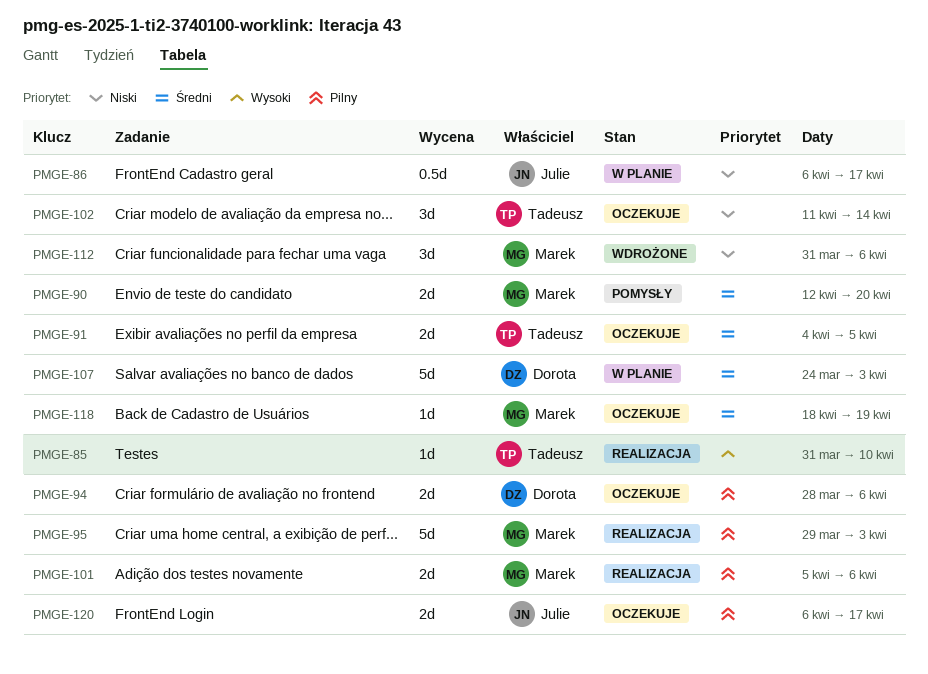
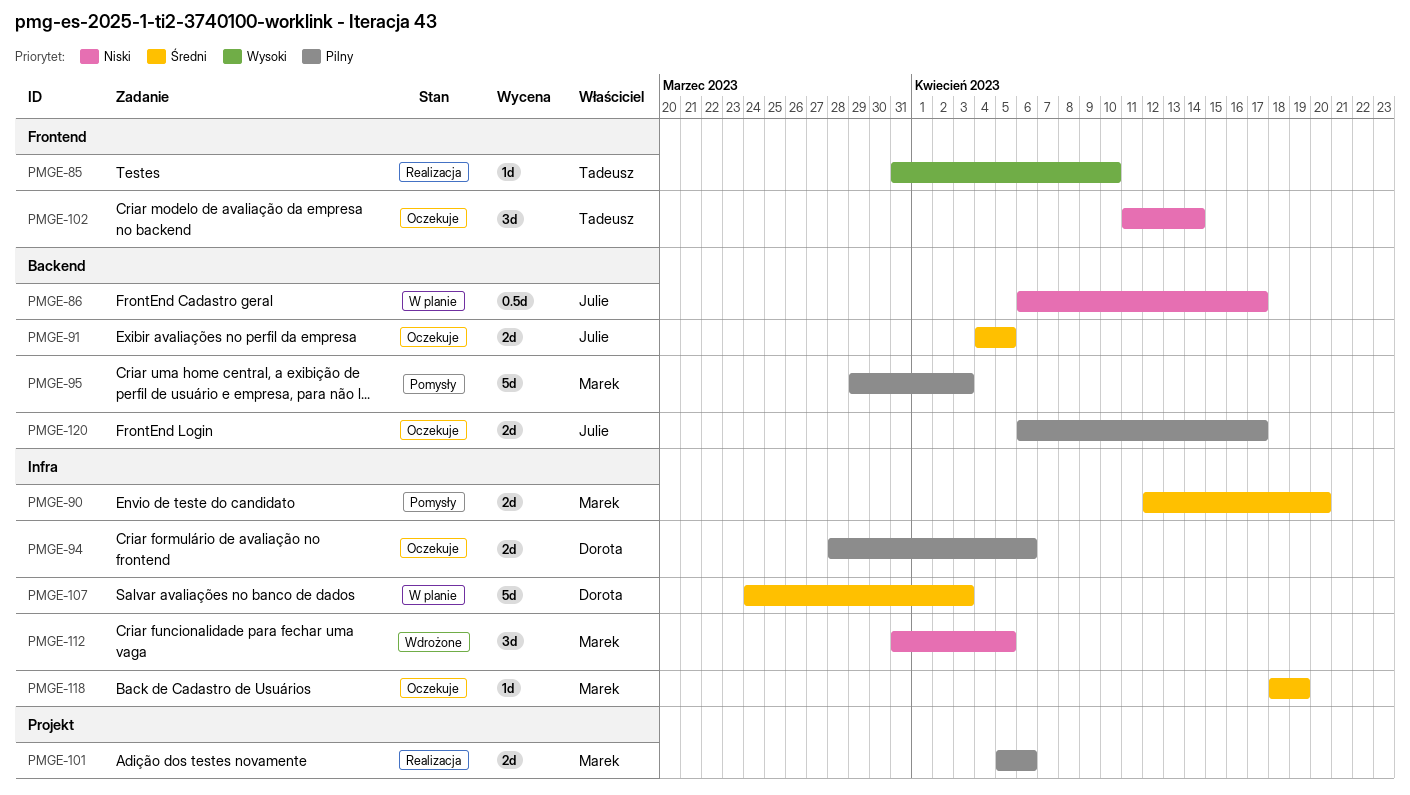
PMGE-91, owner: Tadeusz -> Julie
PMGE-95, status: Realizacja -> Pomysły
PMGE-112, due: Apr 6 -> Apr 5

